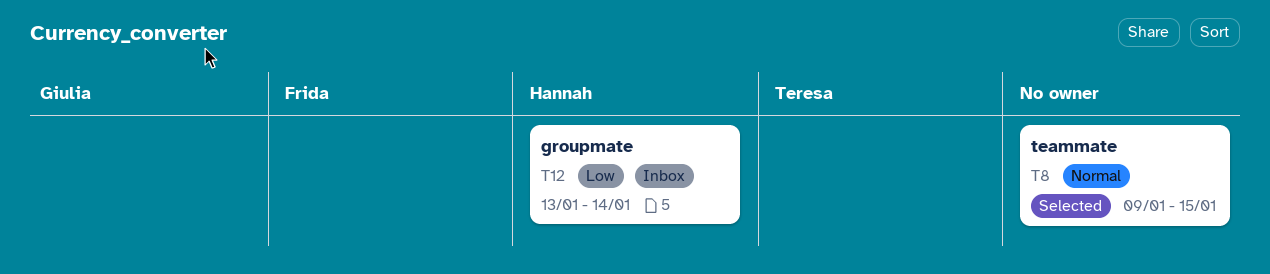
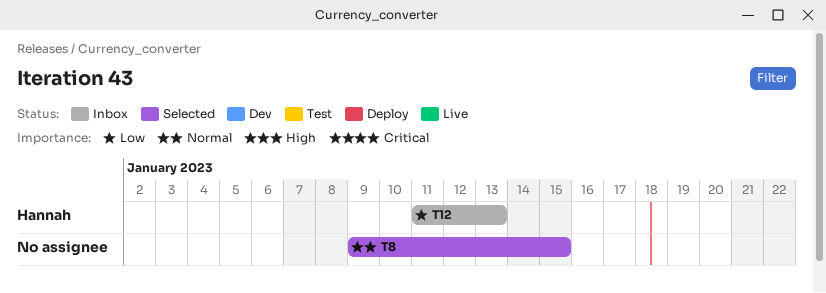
T12, start: Jan 13 -> Jan 11
T12, due: Jan 14 -> Jan 13

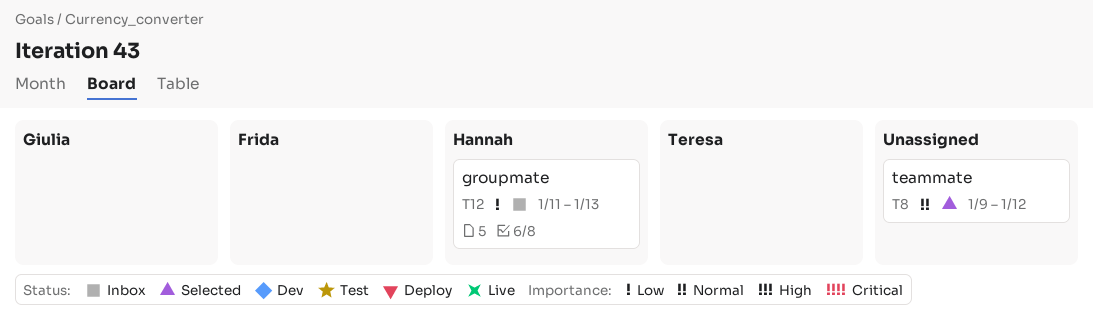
T8, due: Jan 15 -> Jan 12

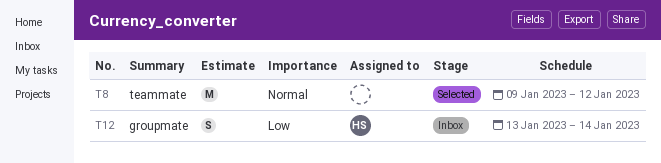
T12, start: Jan 11 -> Jan 13
T12, due: Jan 13 -> Jan 14

